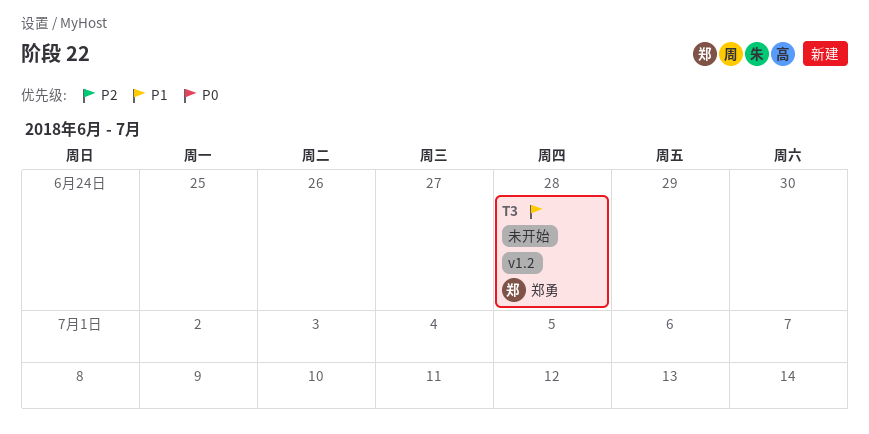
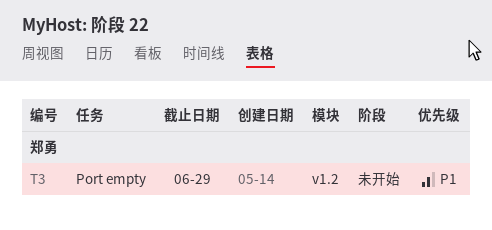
T3, due: Jun 28 -> Jun 29

